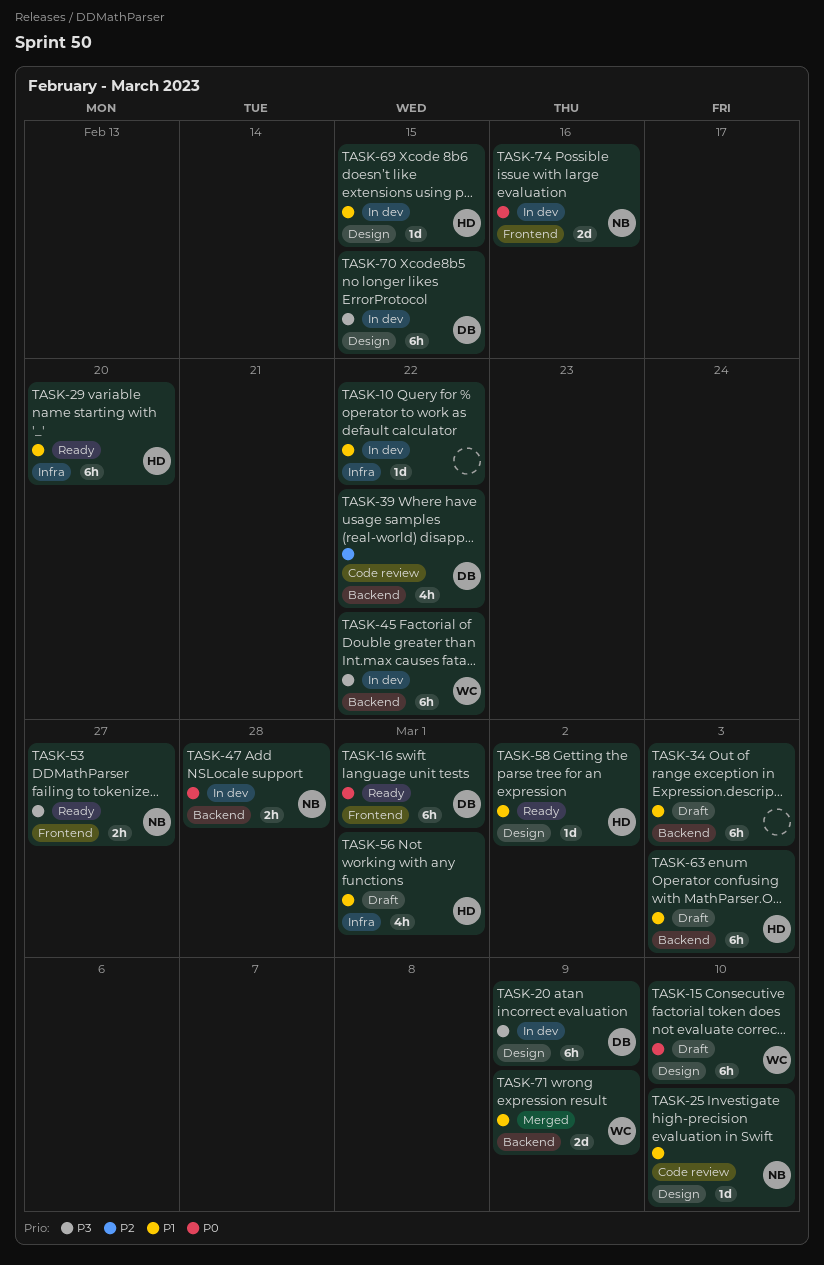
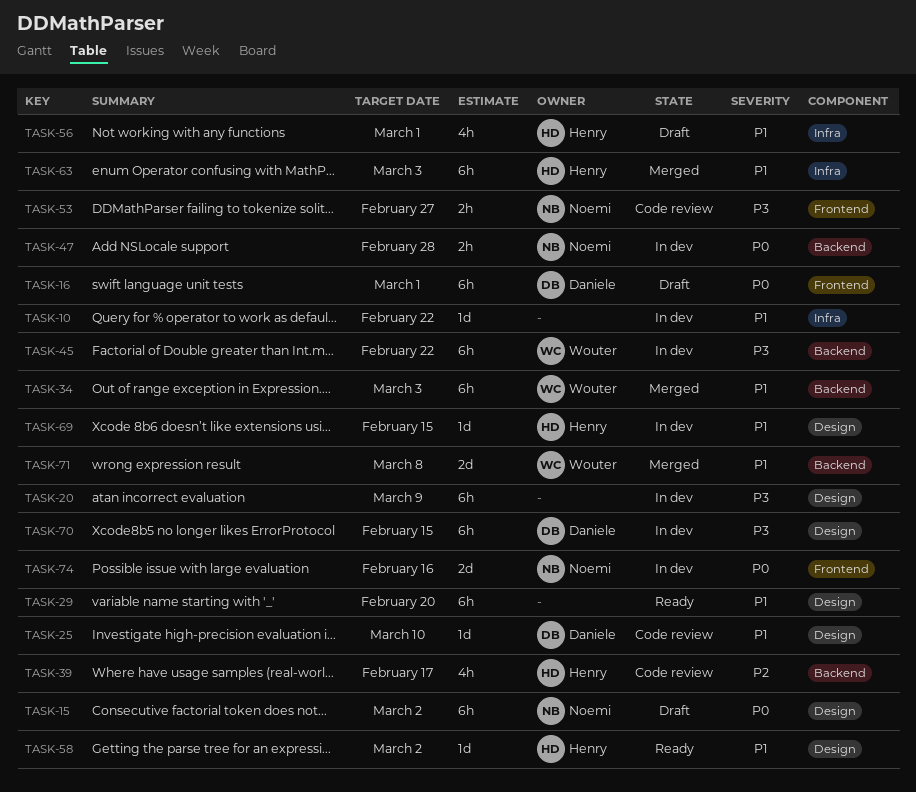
TASK-15, owner: Wouter -> Noemi
TASK-15, due: Mar 10 -> Mar 2
TASK-16, status: Ready -> Draft
TASK-20, owner: Daniele -> none
TASK-25, owner: Noemi -> Daniele
TASK-29, owner: Henry -> none
TASK-29, label: Infra -> Design
TASK-34, status: Draft -> Merged
TASK-34, owner: none -> Wouter
TASK-39, owner: Daniele -> Henry
TASK-39, due: Feb 22 -> Feb 17
TASK-53, status: Ready -> Code review
TASK-63, status: Draft -> Merged
TASK-63, label: Backend -> Infra
TASK-71, due: Mar 9 -> Mar 8

